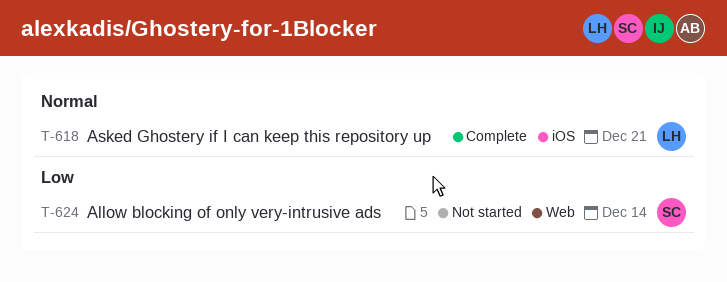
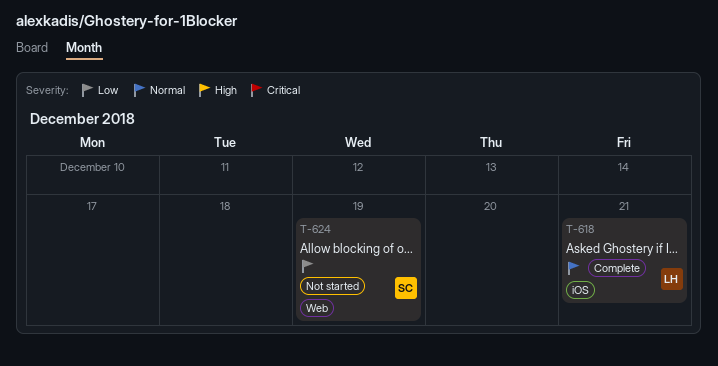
T-624, due: Dec 14 -> Dec 19

